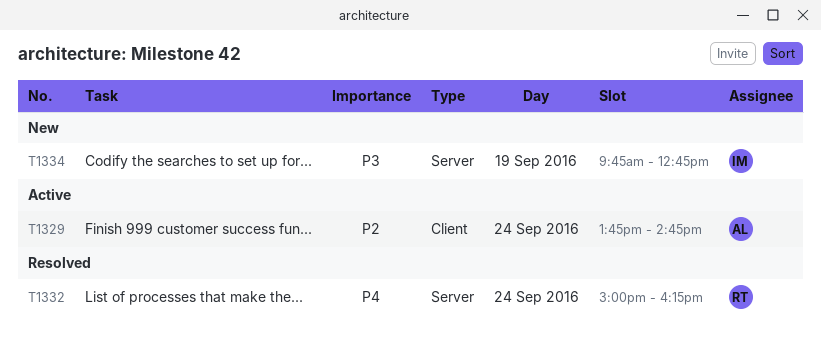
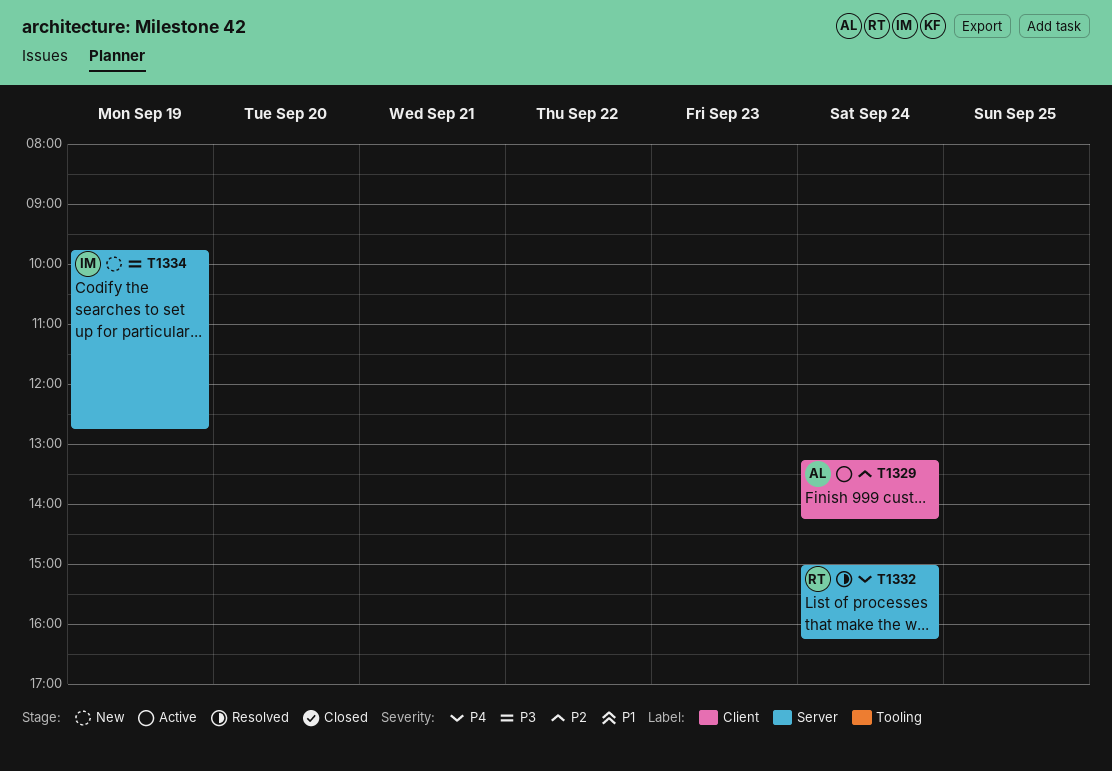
T1329, begins: 13:45 -> 13:15
T1329, ends: 14:45 -> 14:15

